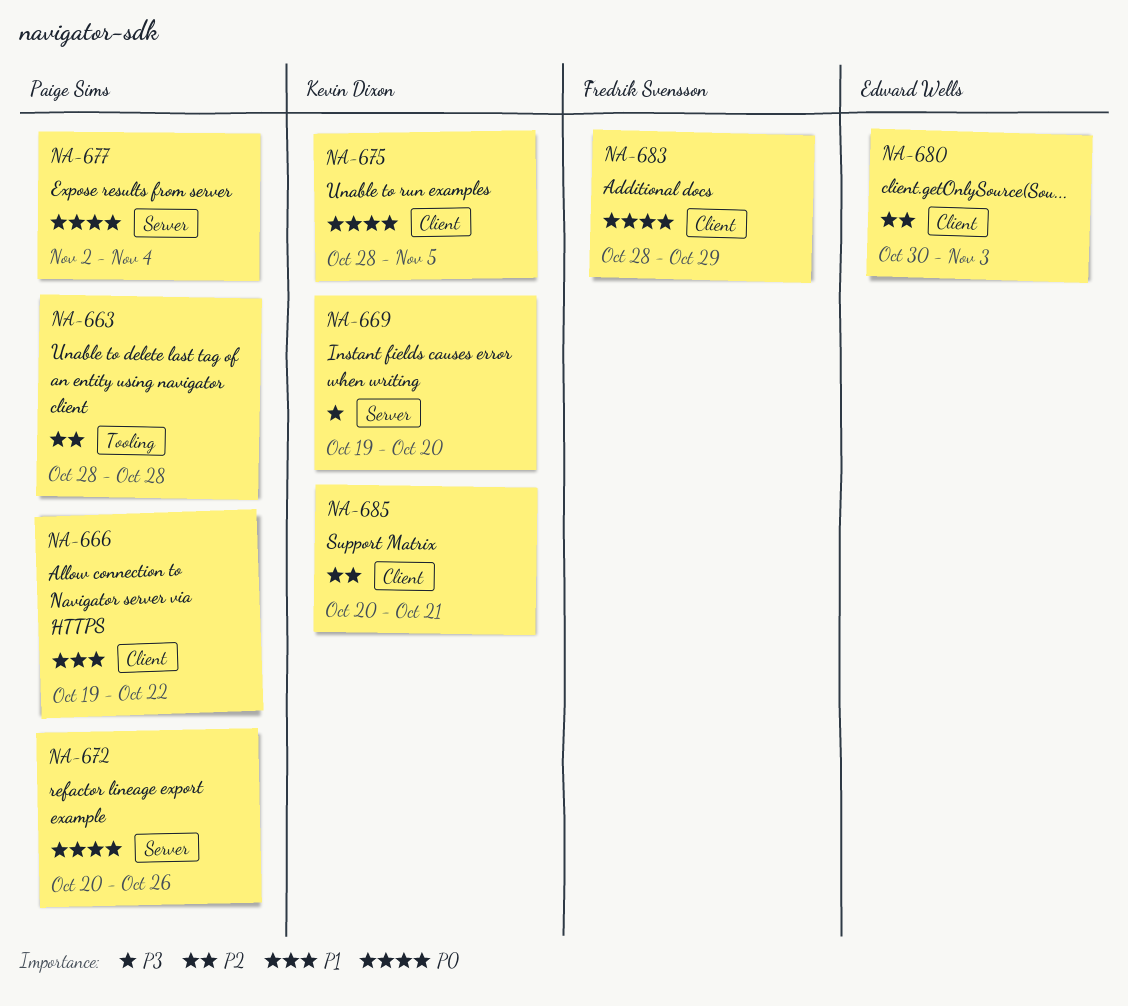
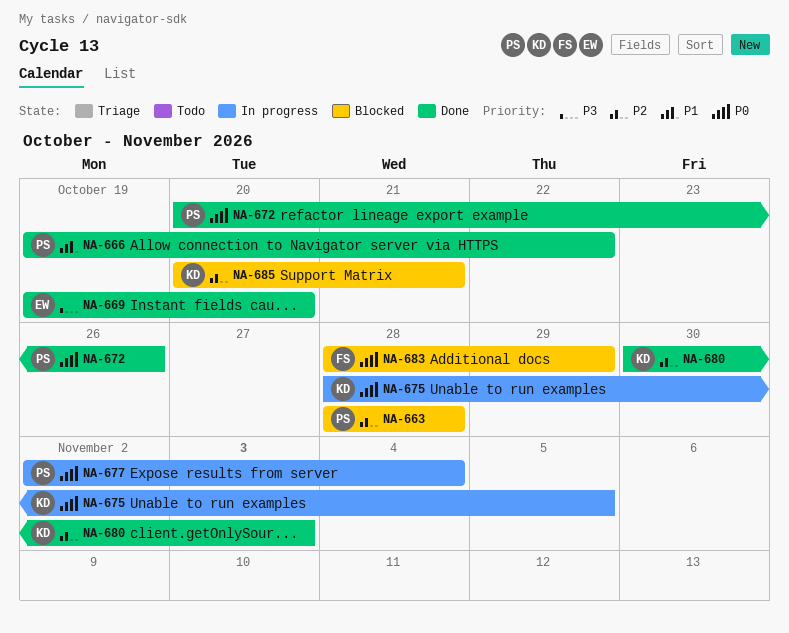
NA-669, owner: Kevin Dixon -> Edward Wells
NA-680, owner: Edward Wells -> Kevin Dixon

